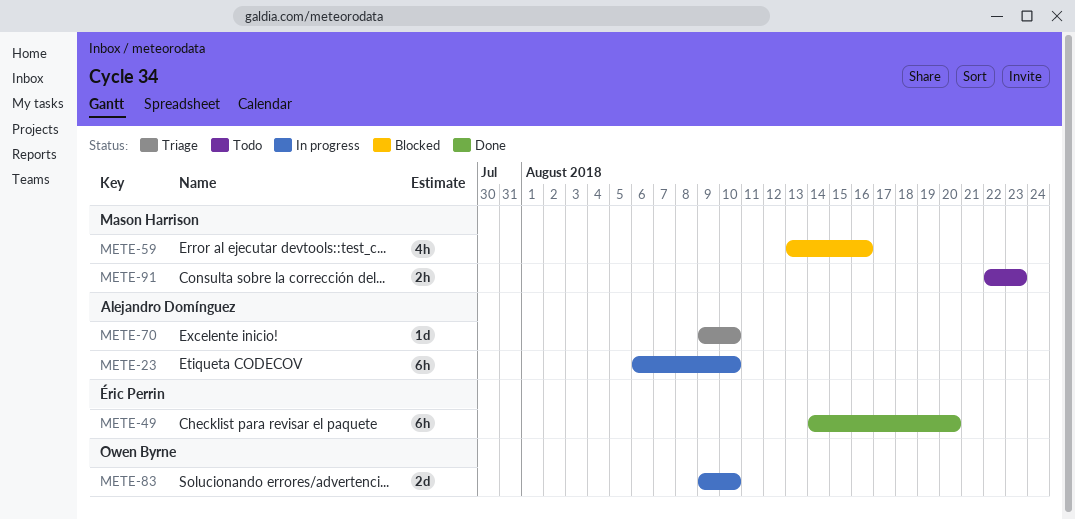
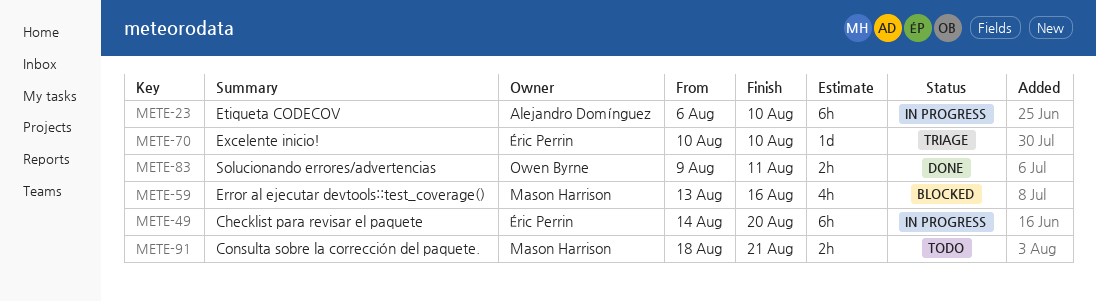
METE-49, status: Done -> In progress
METE-70, owner: Alejandro Domínguez -> Éric Perrin
METE-70, start: Aug 9 -> Aug 10
METE-83, status: In progress -> Done
METE-83, estimate: 2d -> 2h
METE-83, due: Aug 10 -> Aug 11
METE-91, start: Aug 22 -> Aug 18
METE-91, due: Aug 23 -> Aug 21

